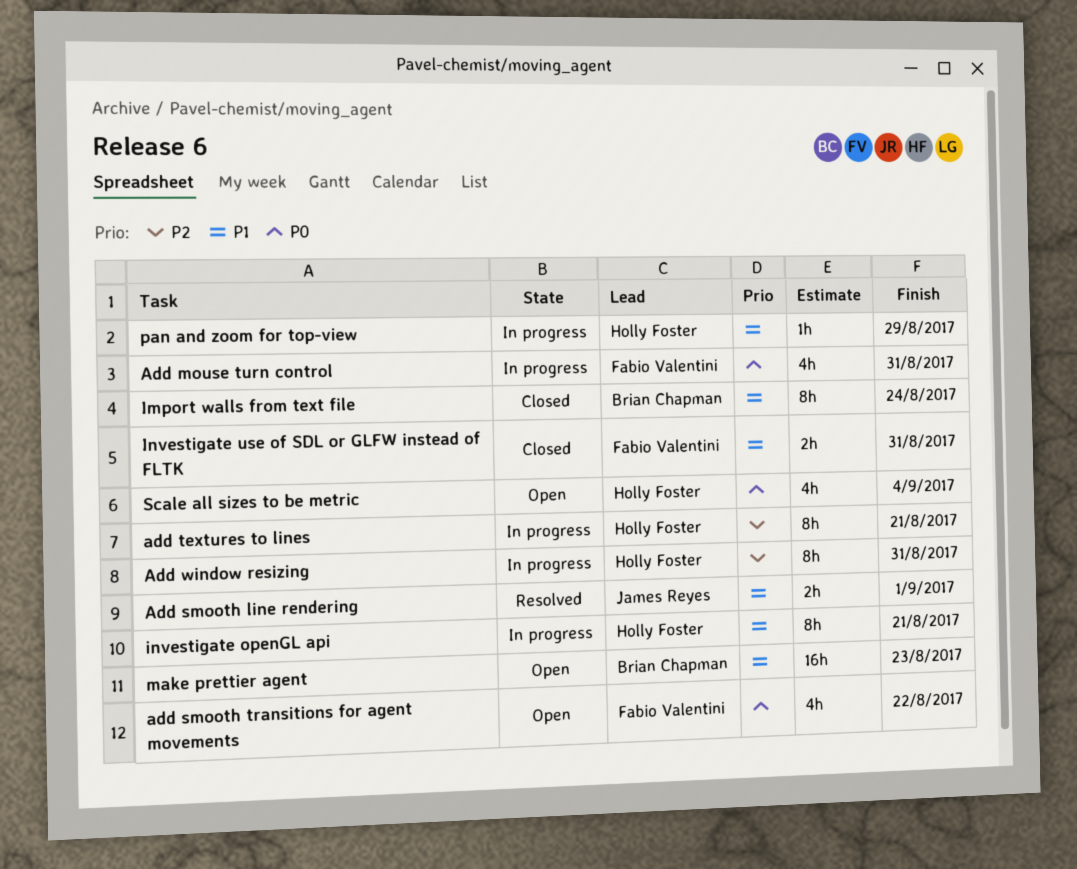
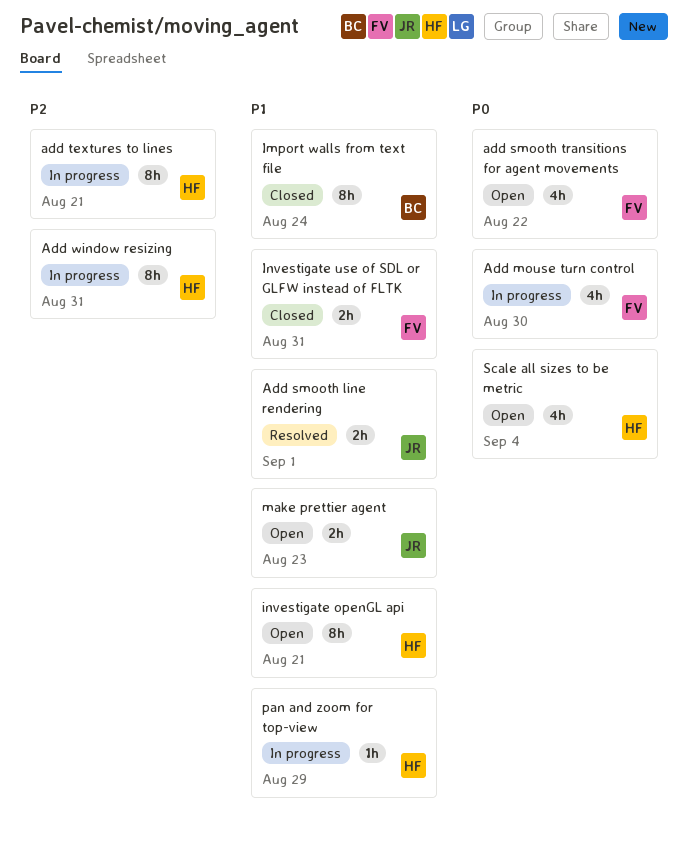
Add mouse turn control, due: Aug 31 -> Aug 30
investigate openGL api, status: In progress -> Open
make prettier agent, owner: Brian Chapman -> James Reyes
make prettier agent, estimate: 16h -> 2h

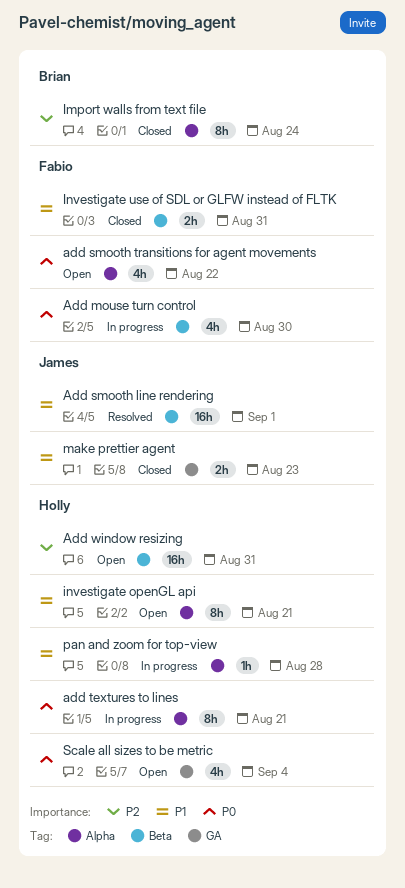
Add smooth line rendering, estimate: 2h -> 16h
add textures to lines, priority: P2 -> P0
Add window resizing, status: In progress -> Open
Add window resizing, estimate: 8h -> 16h
Import walls from text file, priority: P1 -> P2
make prettier agent, status: Open -> Closed
pan and zoom for top-view, due: Aug 29 -> Aug 28

